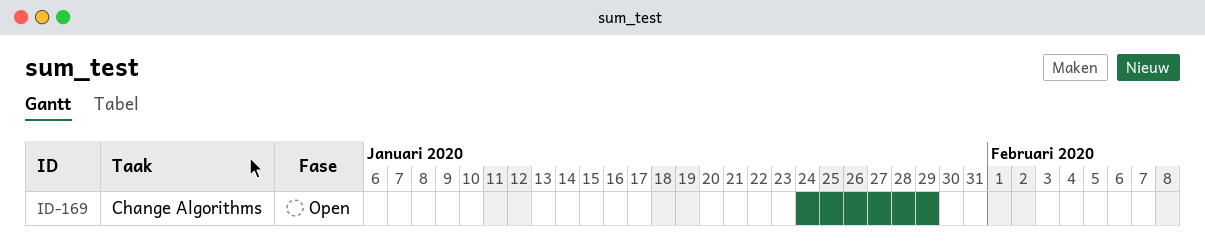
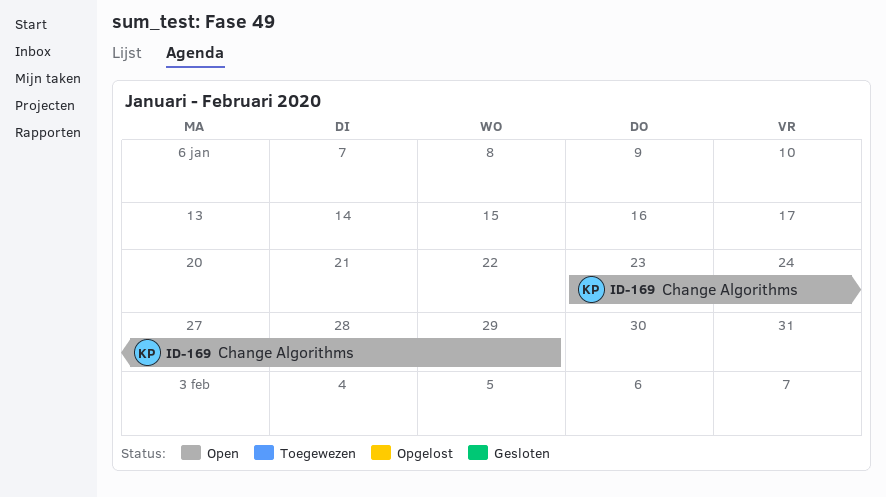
ID-169, start: Jan 24 -> Jan 23

